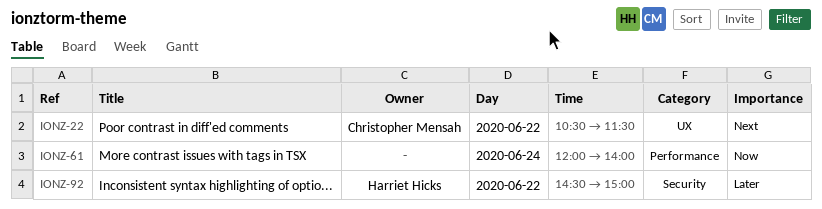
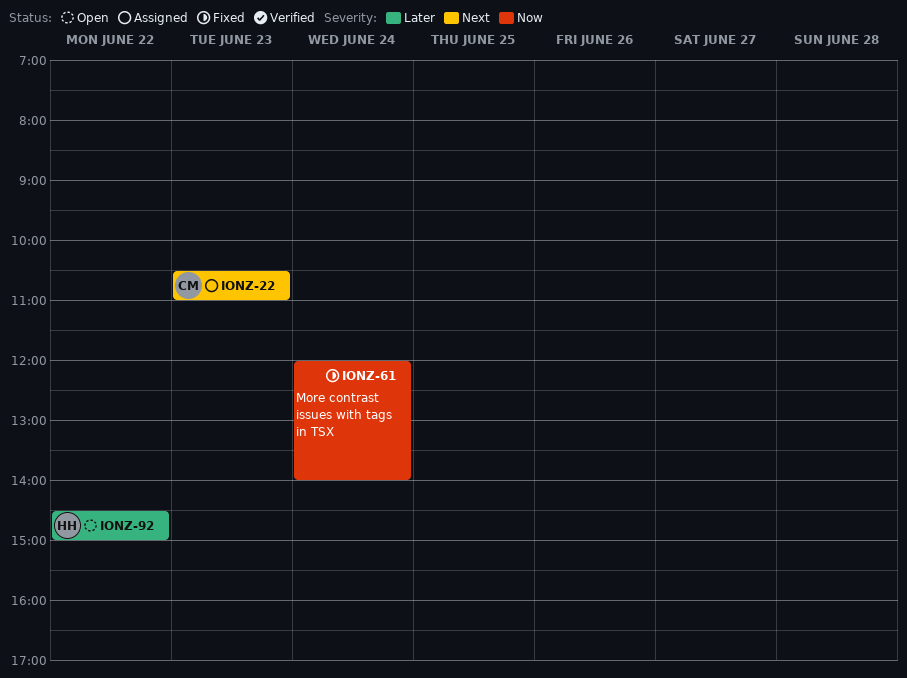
IONZ-22, day: Jun 22 -> Jun 23
IONZ-22, ends: 11:30 -> 11:00

